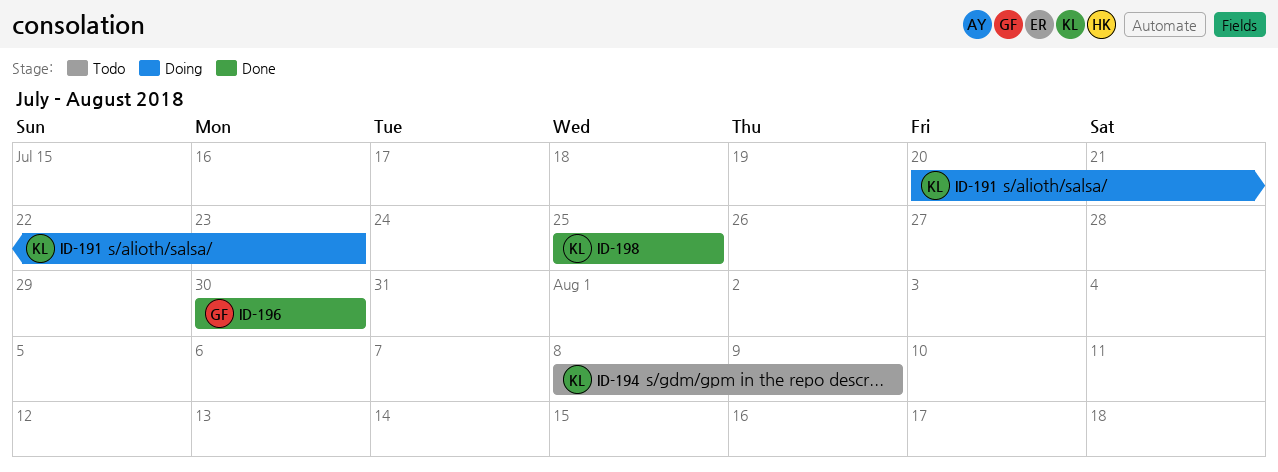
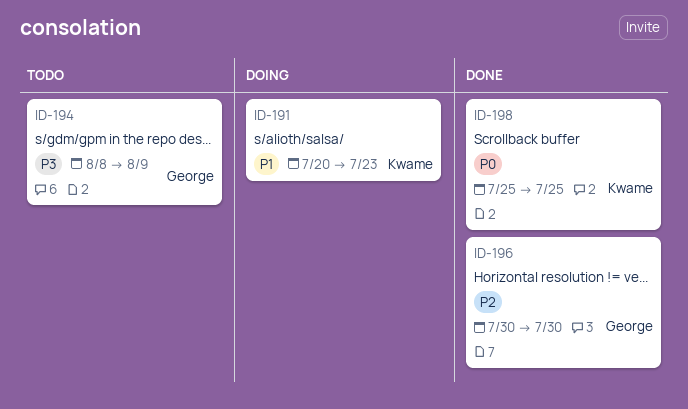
ID-194, owner: Kwame -> George

